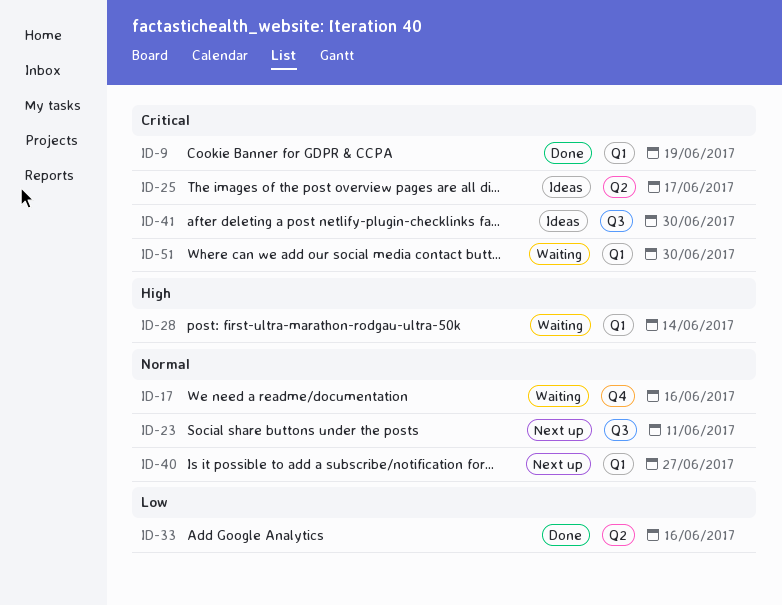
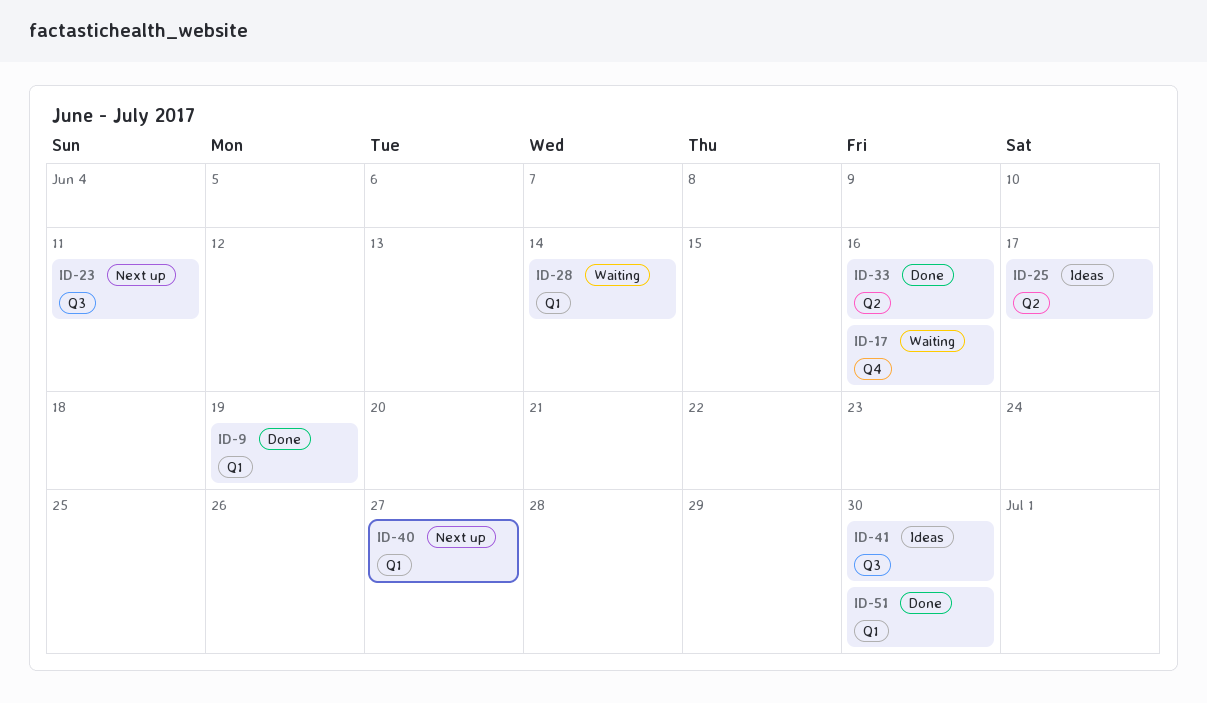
ID-51, status: Waiting -> Done

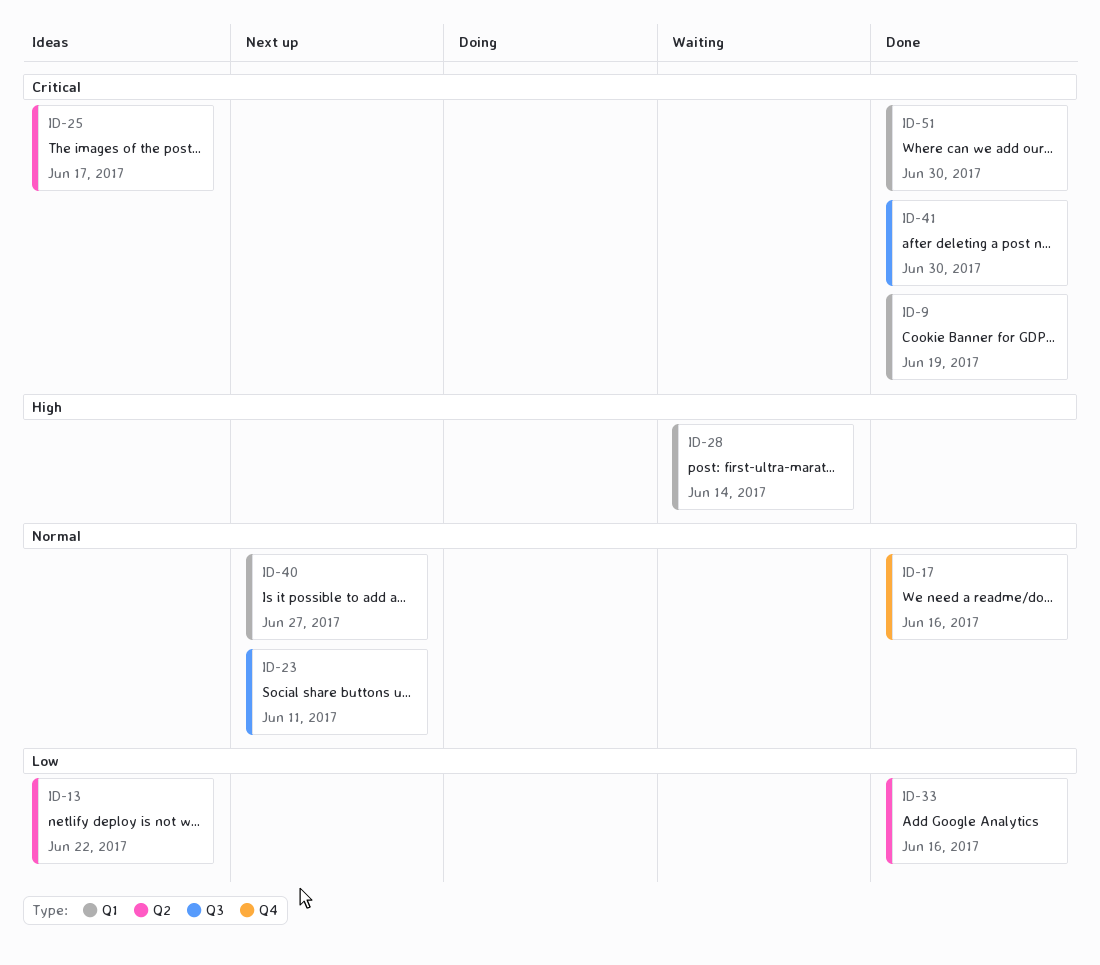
ID-13: none -> present
ID-17, status: Waiting -> Done
ID-41, status: Ideas -> Done

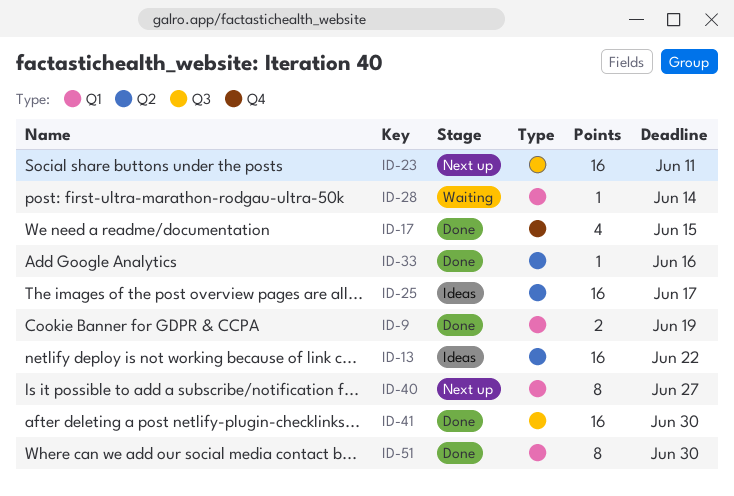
ID-17, due: Jun 16 -> Jun 15

